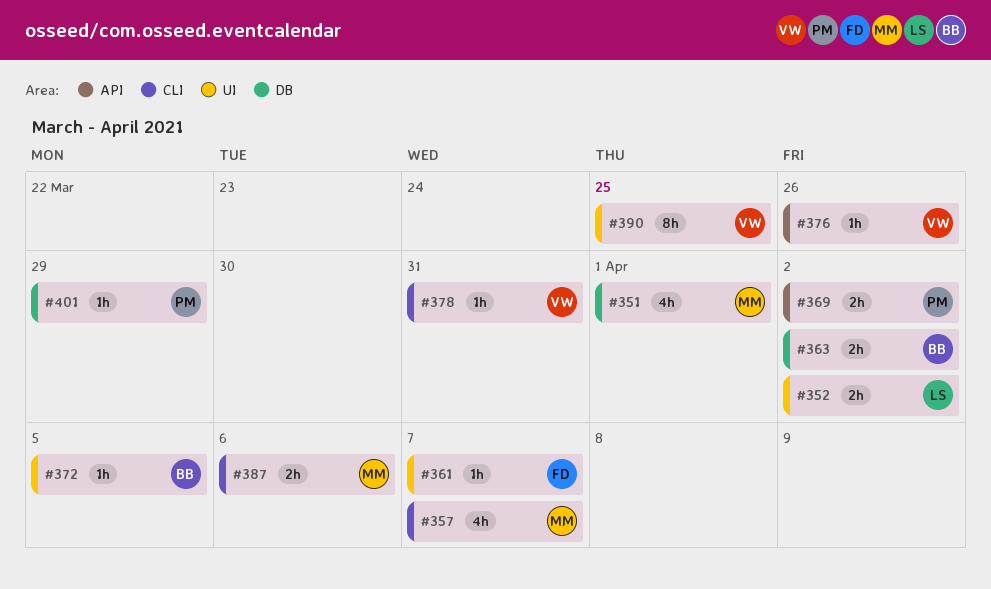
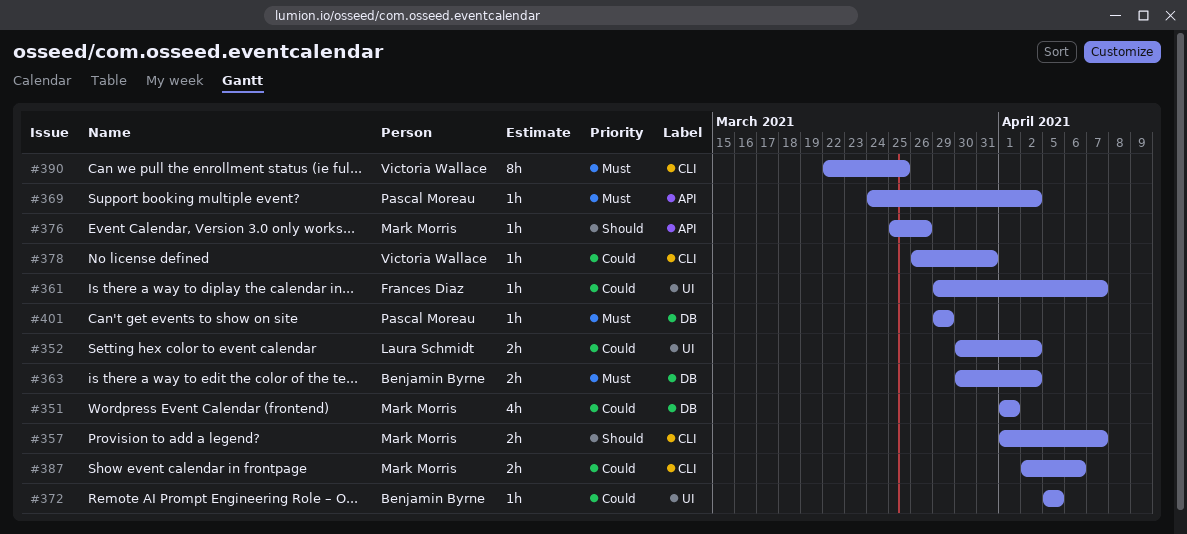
#357, estimate: 4h -> 2h
#369, estimate: 2h -> 1h
#376, owner: Victoria Wallace -> Mark Morris
#390, label: UI -> CLI

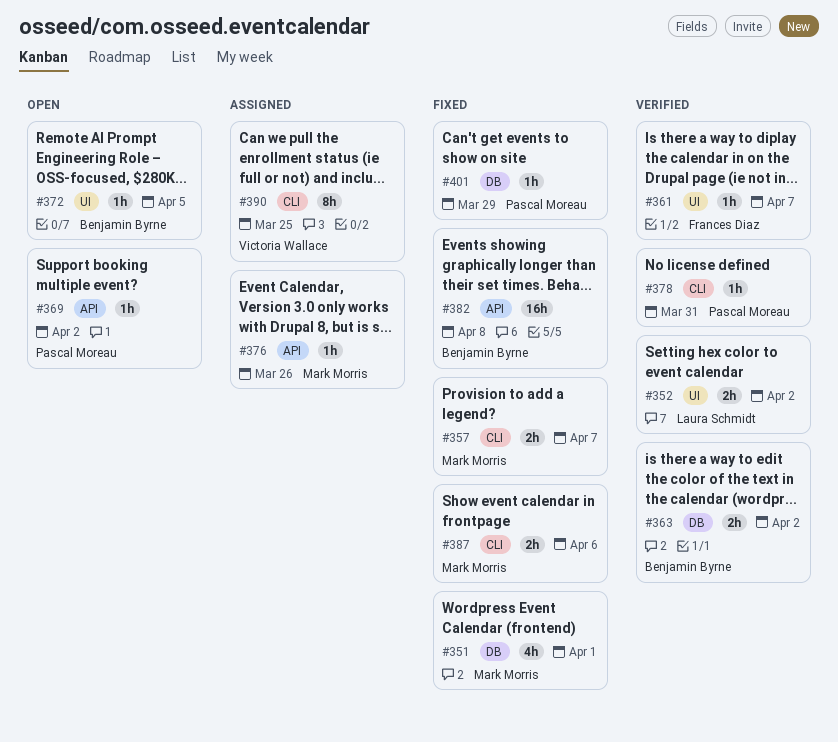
#378, owner: Victoria Wallace -> Pascal Moreau
#382: none -> present

